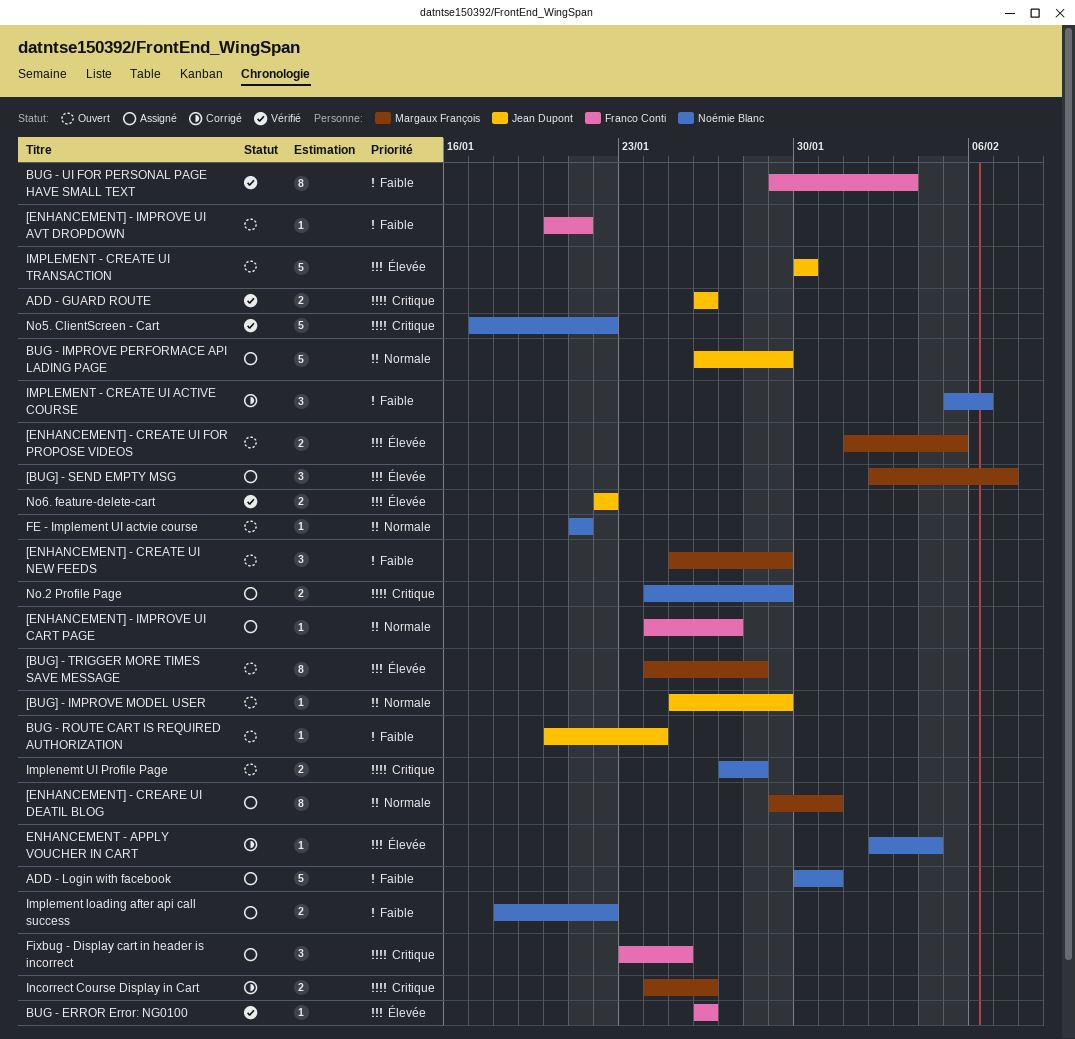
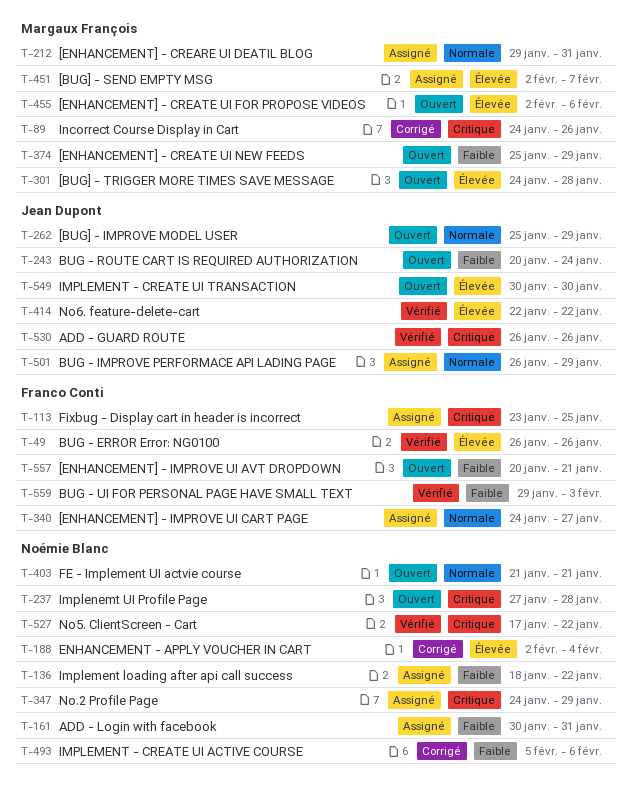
[ENHANCEMENT] - CREATE UI FOR PROPOSE VIDEOS, start: Feb 1 -> Feb 2
[ENHANCEMENT] - CREATE UI FOR PROPOSE VIDEOS, due: Feb 5 -> Feb 6

